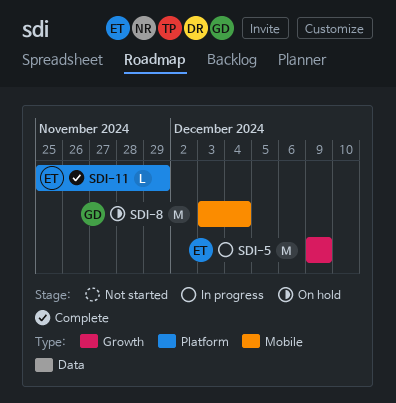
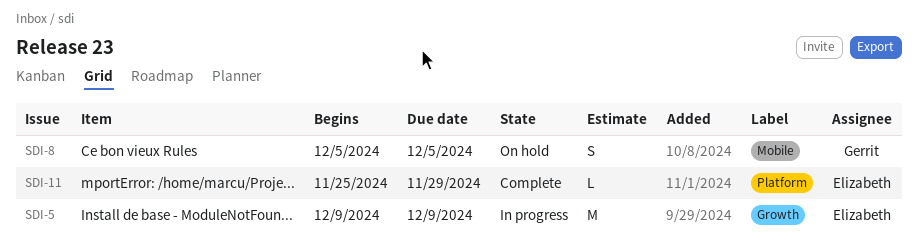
SDI-8, estimate: M -> S
SDI-8, start: Dec 3 -> Dec 5
SDI-8, due: Dec 4 -> Dec 5

